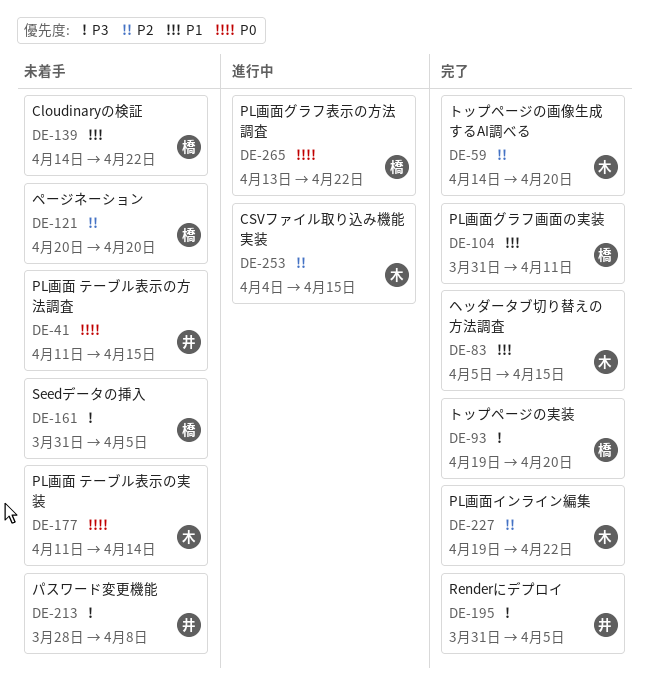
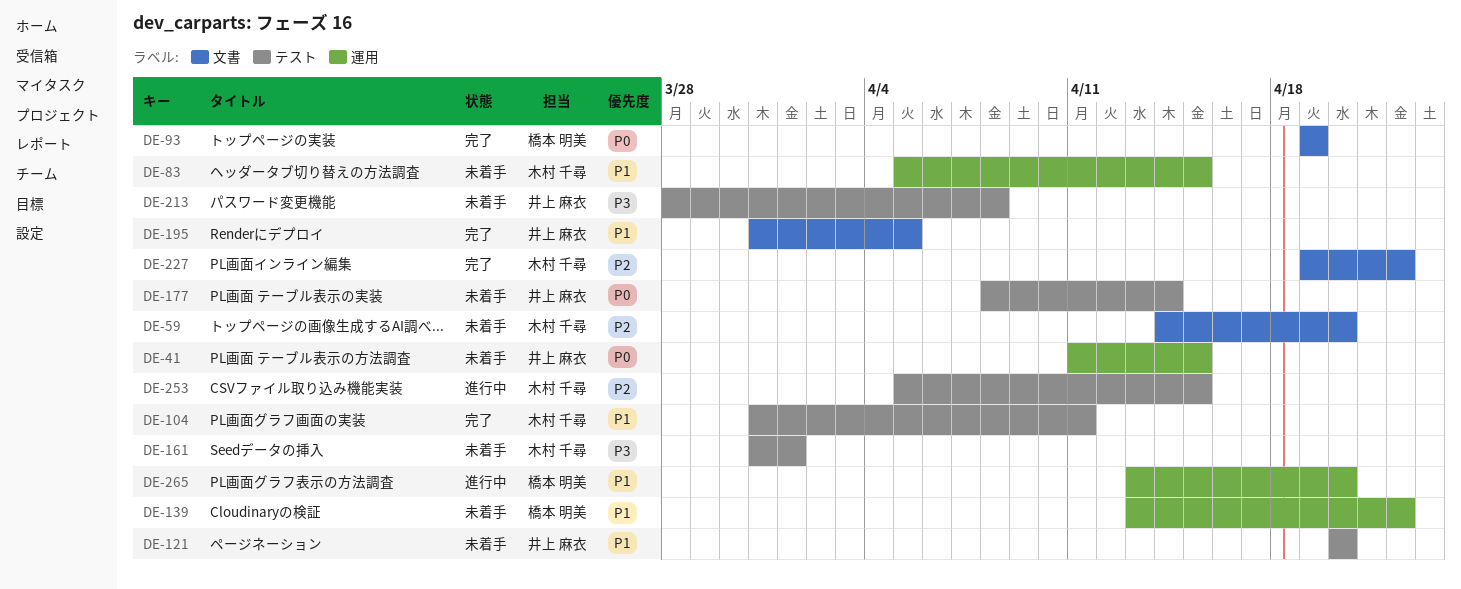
DE-59, status: 完了 -> 未着手
DE-83, status: 完了 -> 未着手
DE-93, priority: P3 -> P0
DE-93, due: Apr 20 -> Apr 19
DE-104, owner: 橋本 明美 -> 木村 千尋
DE-121, owner: 橋本 明美 -> 井上 麻衣
DE-121, priority: P2 -> P1
DE-139, start: Apr 14 -> Apr 13
DE-161, owner: 橋本 明美 -> 木村 千尋
DE-161, due: Apr 5 -> Apr 1
DE-177, owner: 木村 千尋 -> 井上 麻衣
DE-177, start: Apr 11 -> Apr 8
DE-195, priority: P3 -> P1
DE-253, start: Apr 4 -> Apr 5
DE-265, priority: P0 -> P1
DE-265, due: Apr 22 -> Apr 20

